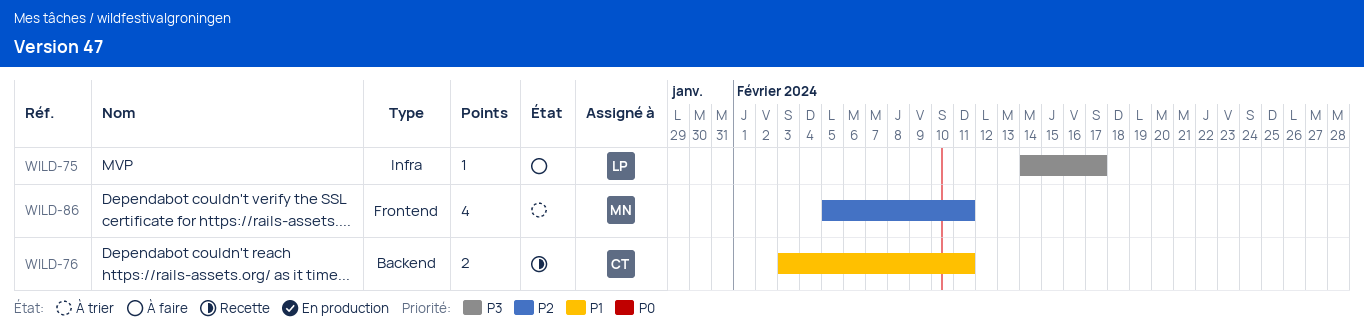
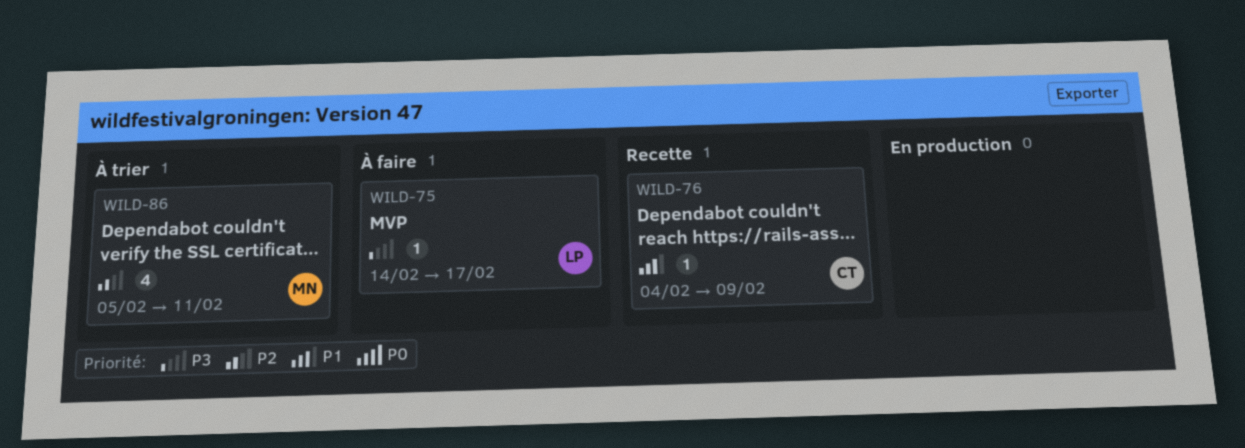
WILD-76, estimate: 2 -> 1
WILD-76, start: Feb 3 -> Feb 4
WILD-76, due: Feb 11 -> Feb 9

